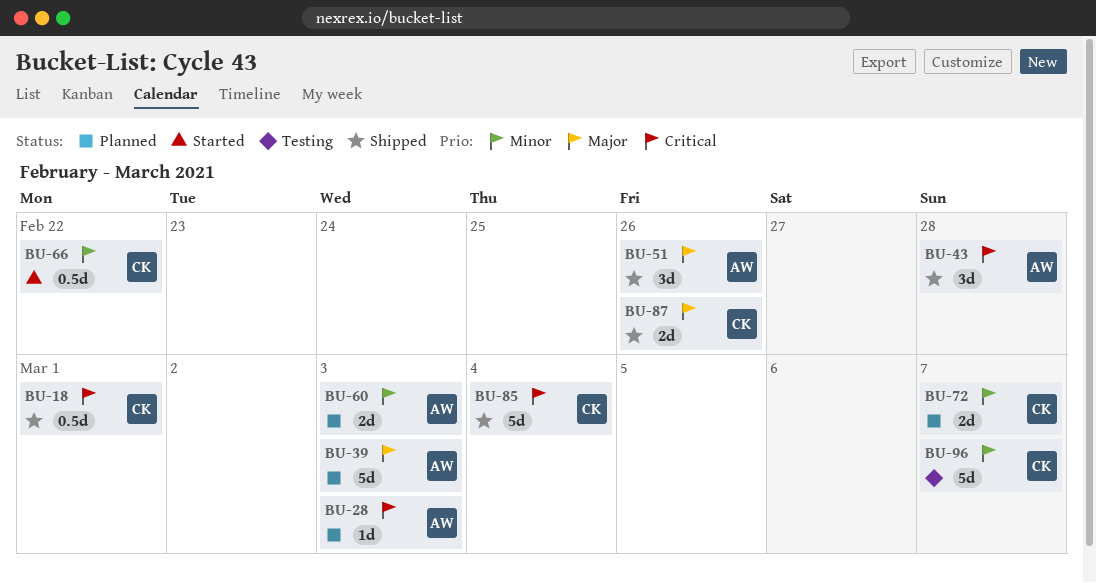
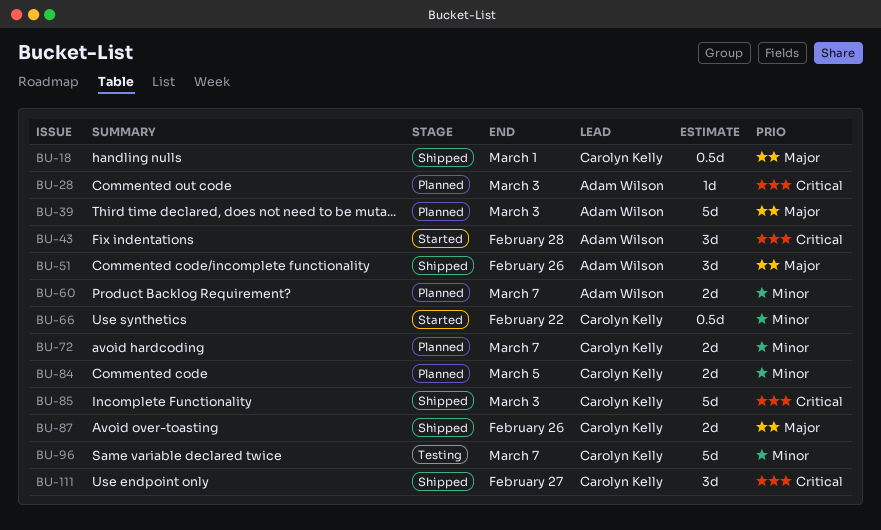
BU-18, priority: Critical -> Major
BU-43, status: Shipped -> Started
BU-60, due: Mar 3 -> Mar 7
BU-84: none -> present
BU-85, due: Mar 4 -> Mar 3
BU-111: none -> present

